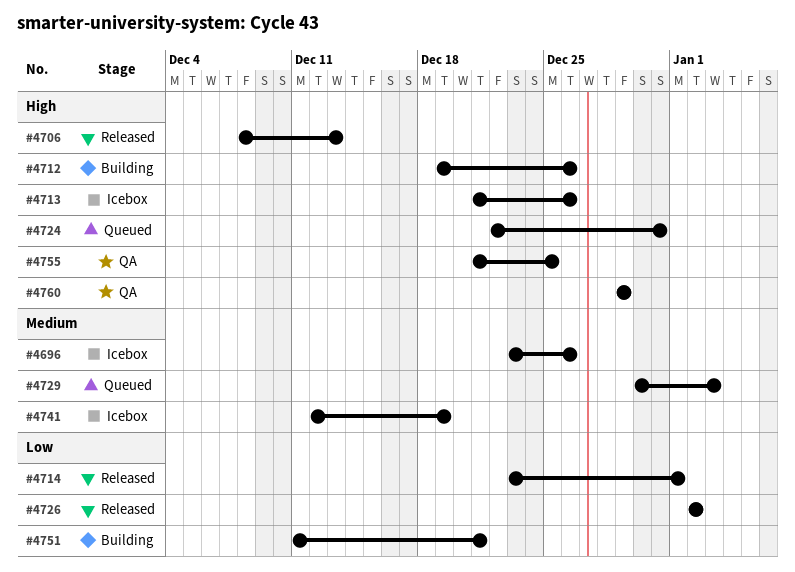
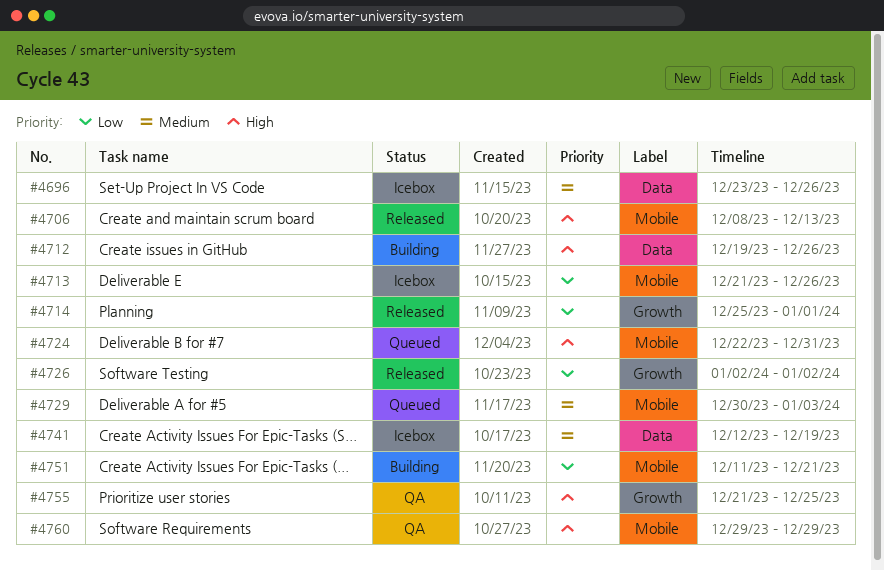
#4713, priority: High -> Low
#4714, start: Dec 23 -> Dec 25

